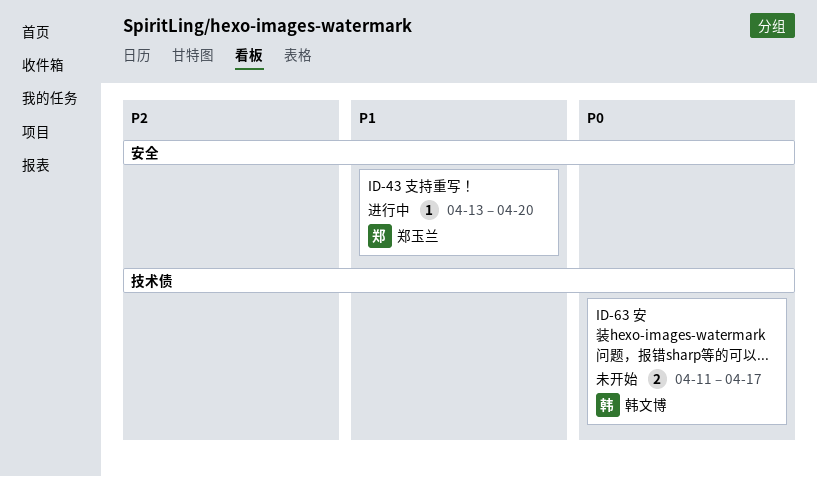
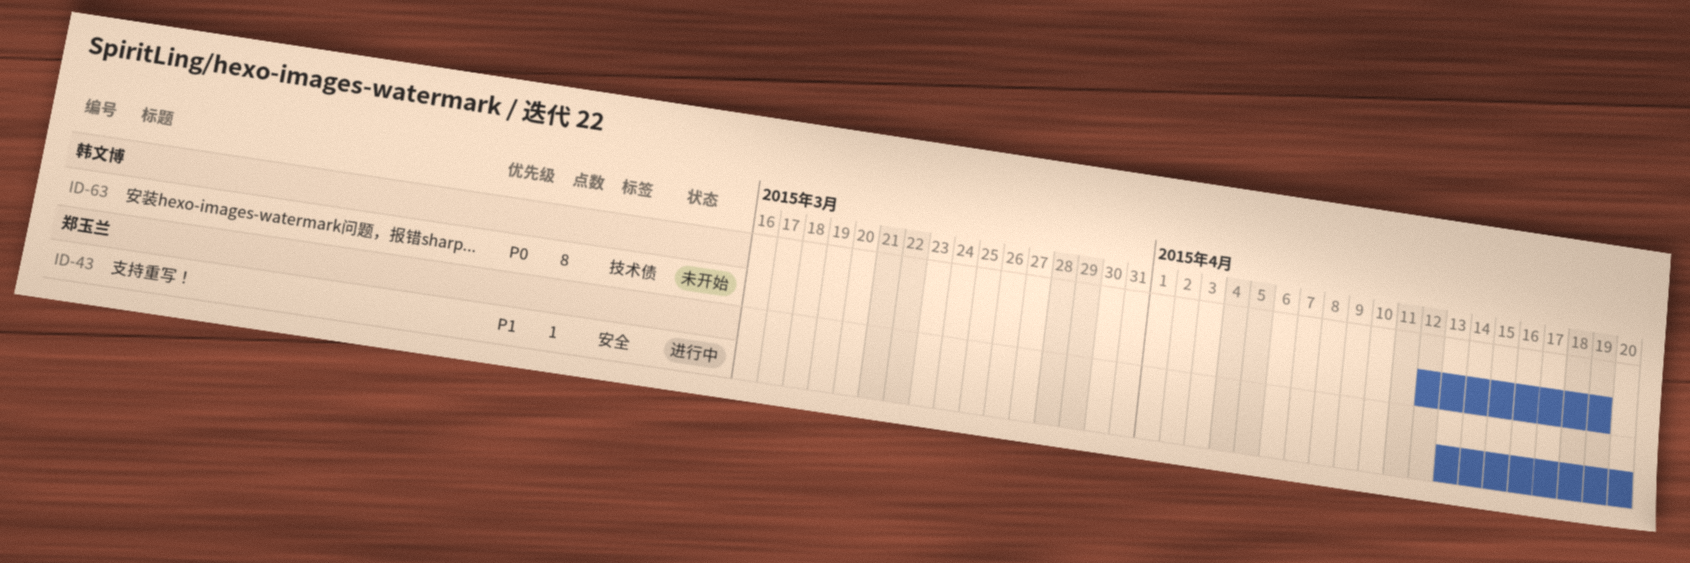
ID-63, estimate: 2 -> 8
ID-63, start: Apr 11 -> Apr 12
ID-63, due: Apr 17 -> Apr 19

